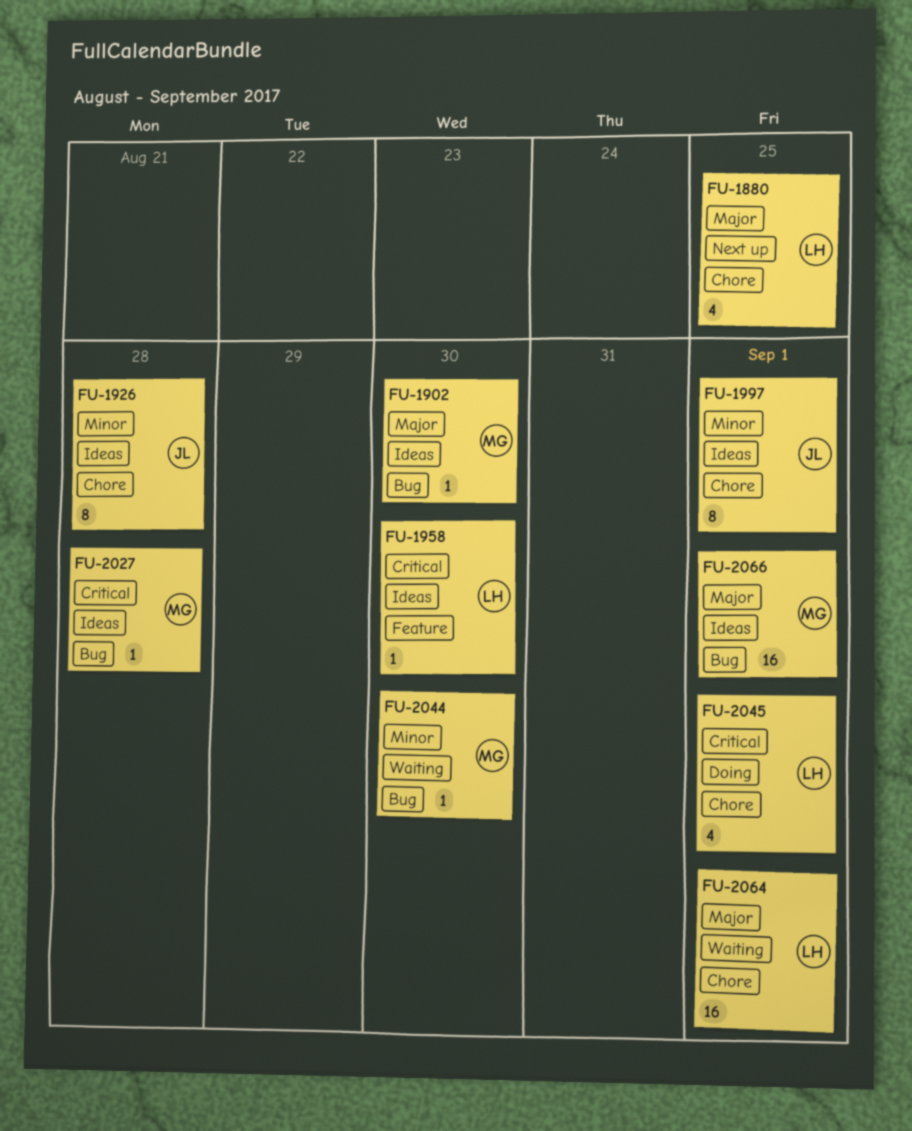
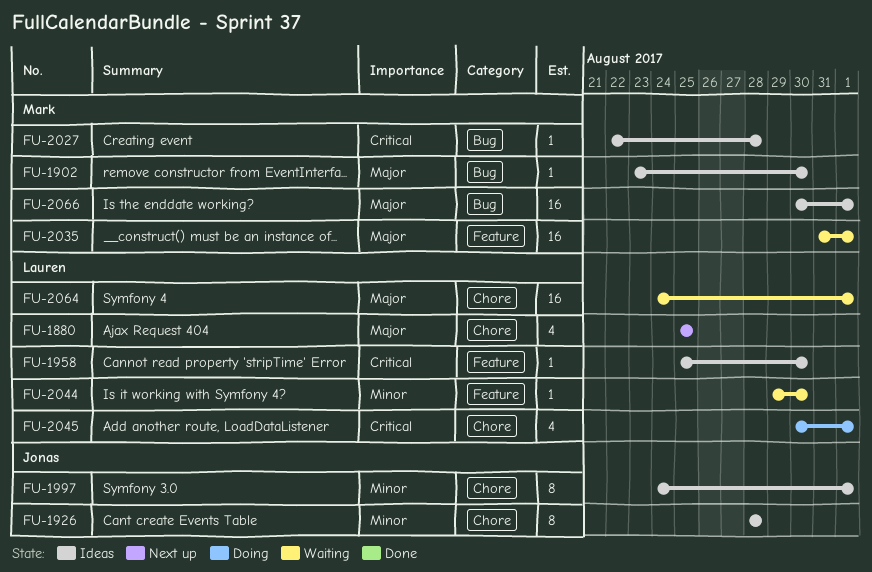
FU-2035: none -> present
FU-2044, owner: Mark -> Lauren
FU-2044, label: Bug -> Feature

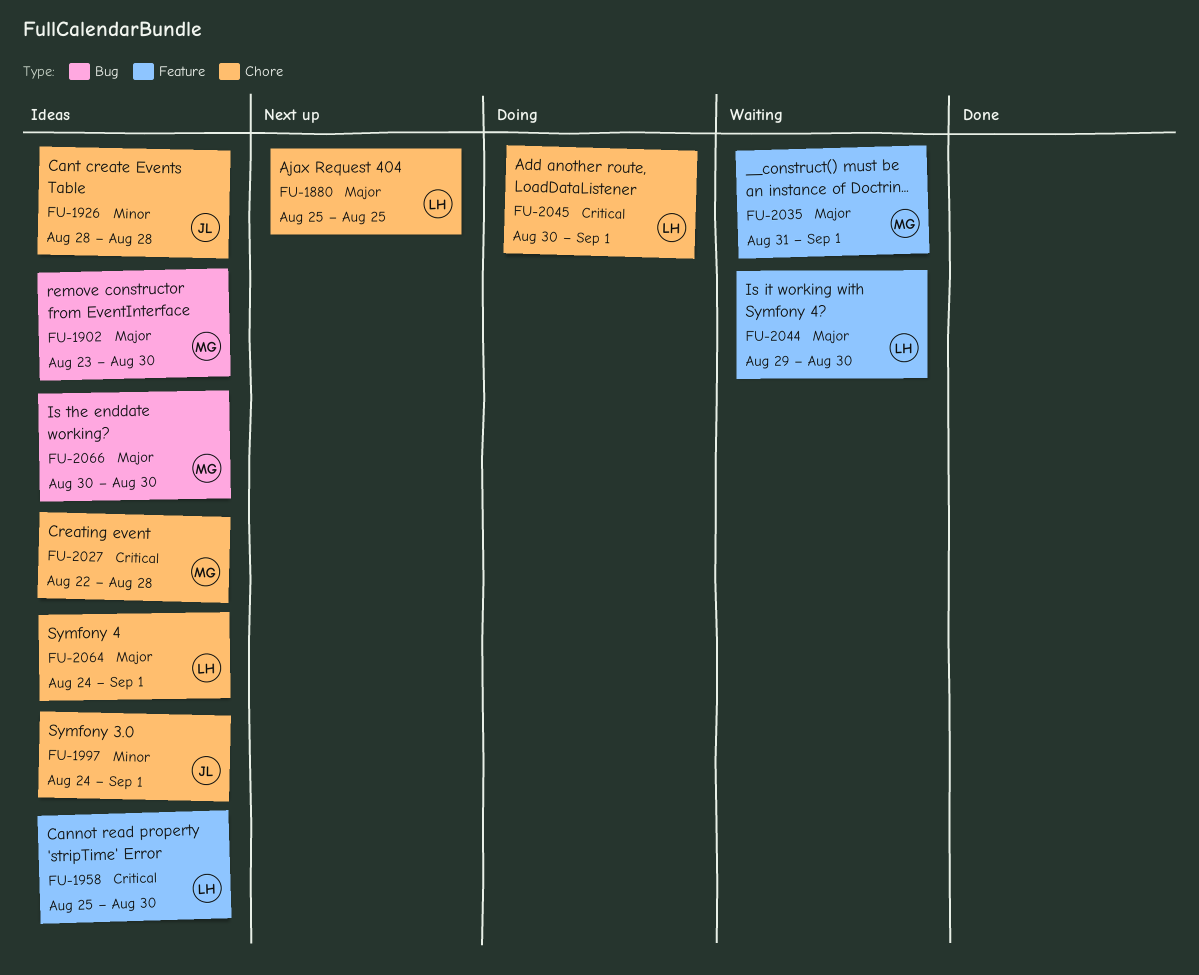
FU-2027, label: Bug -> Chore
FU-2044, priority: Minor -> Major
FU-2064, status: Waiting -> Ideas
FU-2066, due: Sep 1 -> Aug 30

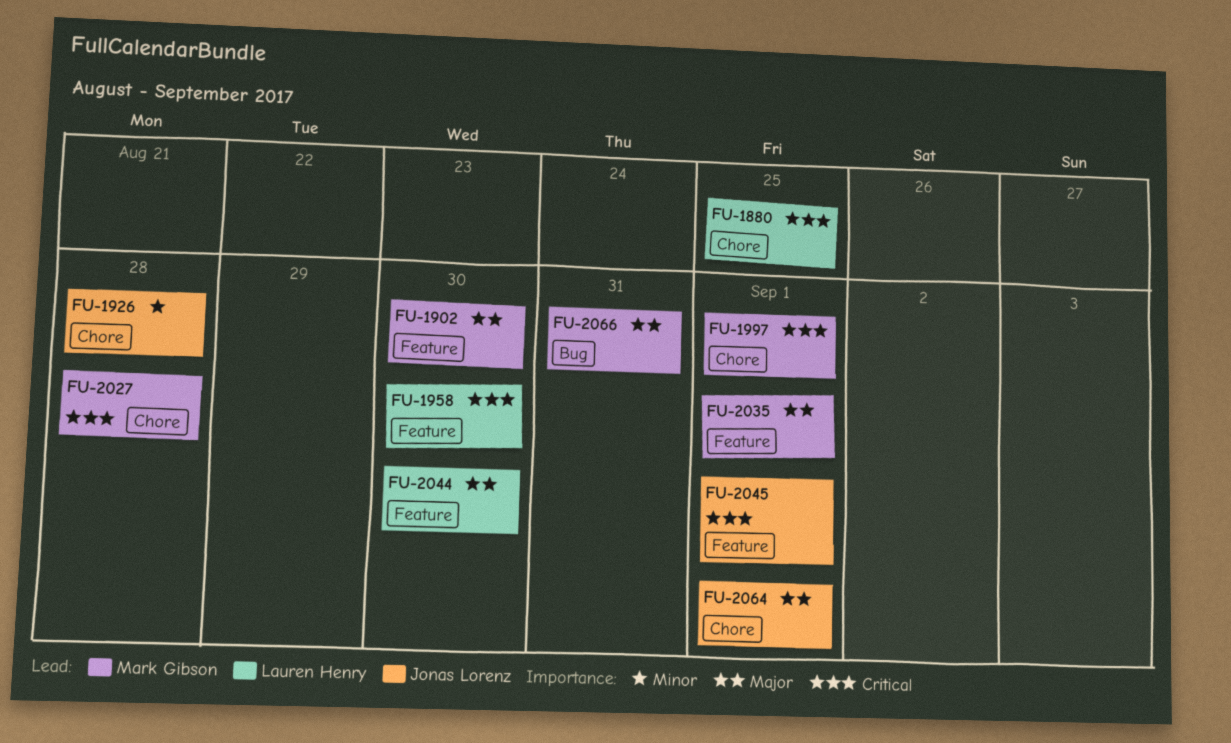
FU-1880, priority: Major -> Critical
FU-1902, label: Bug -> Feature
FU-1997, owner: Jonas Lorenz -> Mark Gibson
FU-1997, priority: Minor -> Critical
FU-2045, owner: Lauren Henry -> Jonas Lorenz
FU-2045, label: Chore -> Feature
FU-2064, owner: Lauren Henry -> Jonas Lorenz
FU-2066, due: Aug 30 -> Aug 31

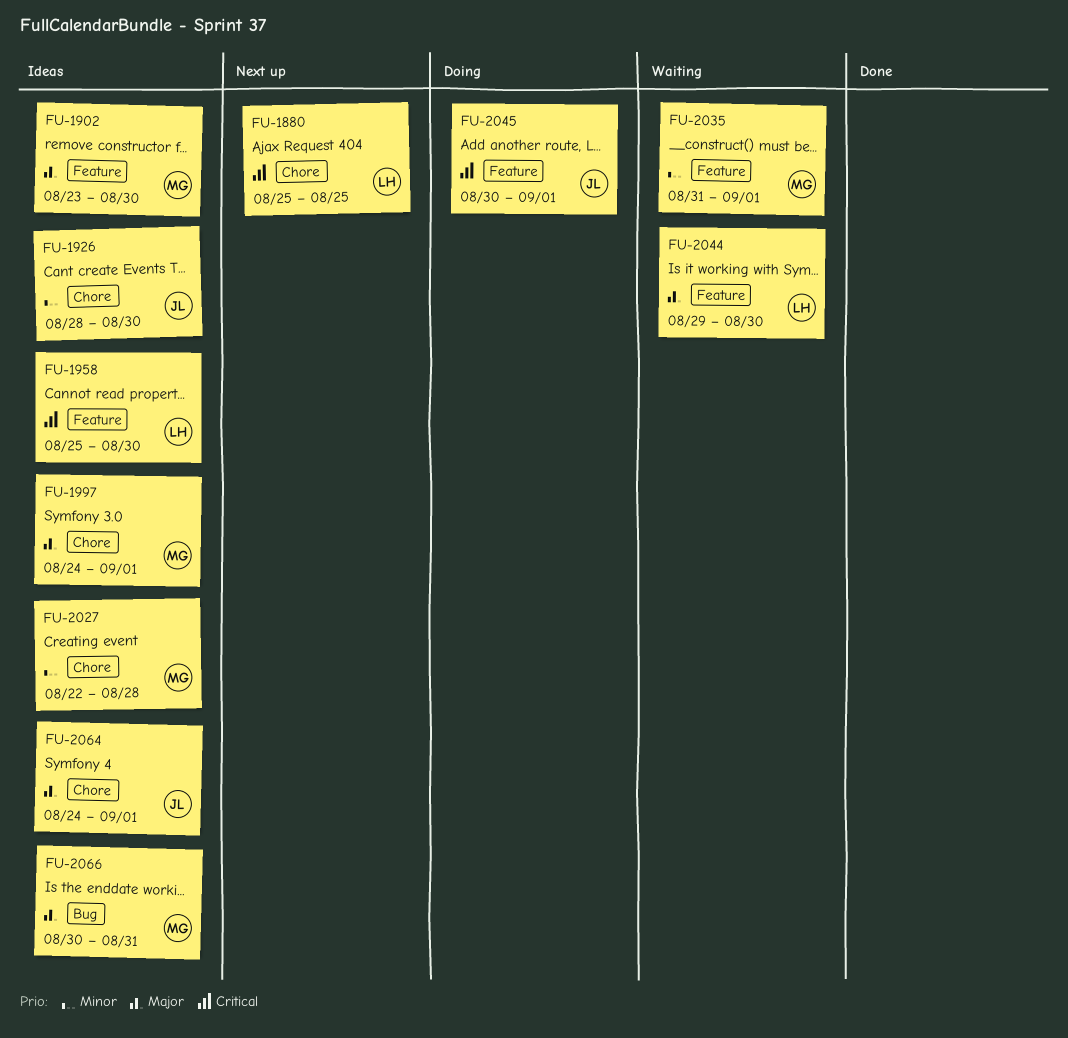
FU-1926, due: Aug 28 -> Aug 30
FU-1997, priority: Critical -> Major
FU-2027, priority: Critical -> Minor
FU-2035, priority: Major -> Minor

